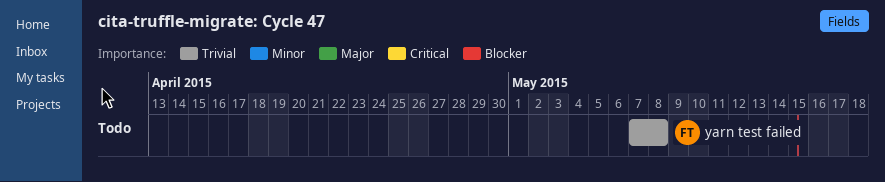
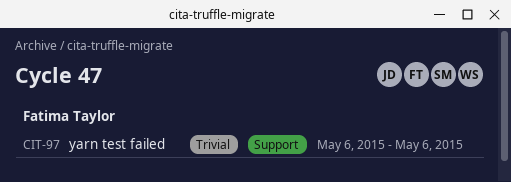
yarn test failed, start: May 7 -> May 6
yarn test failed, due: May 8 -> May 6

